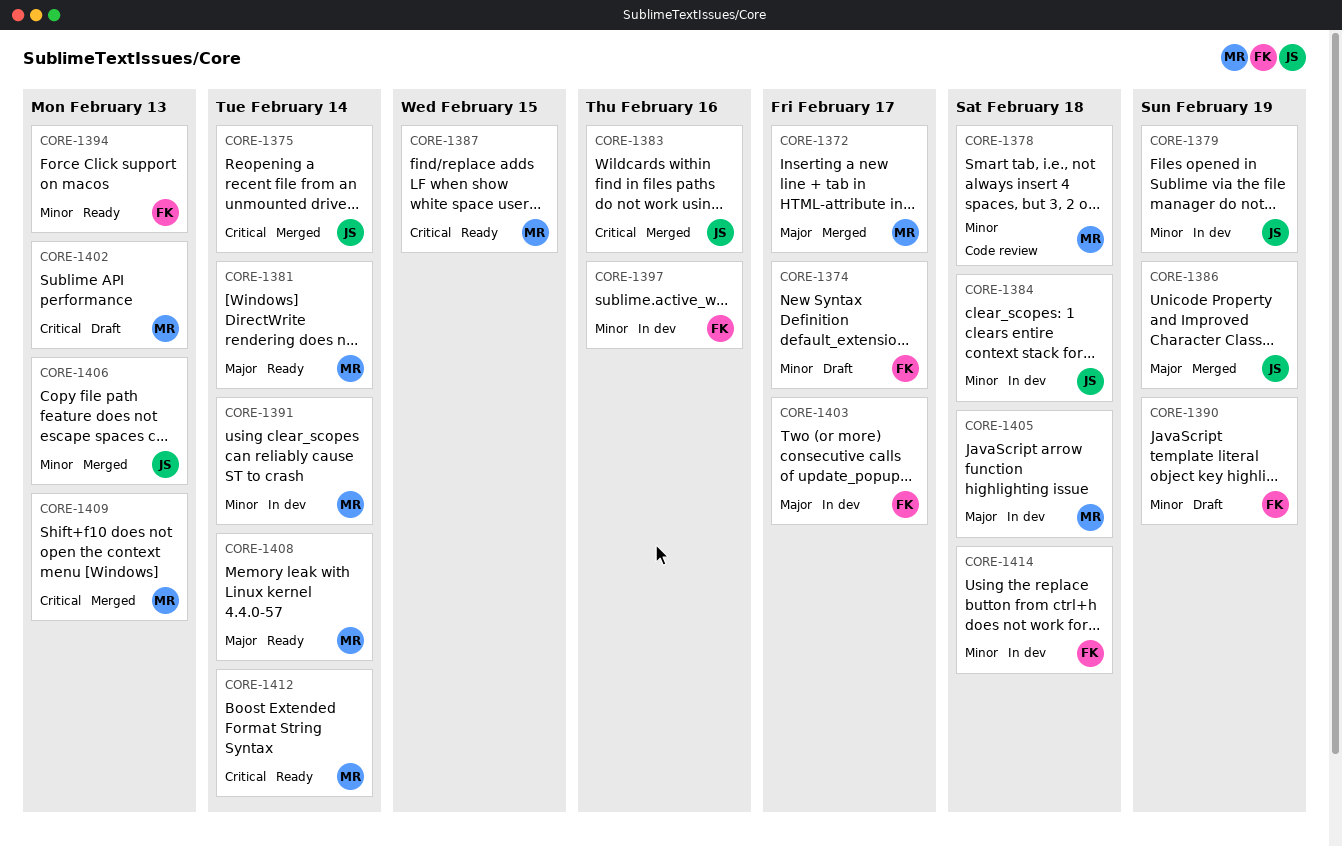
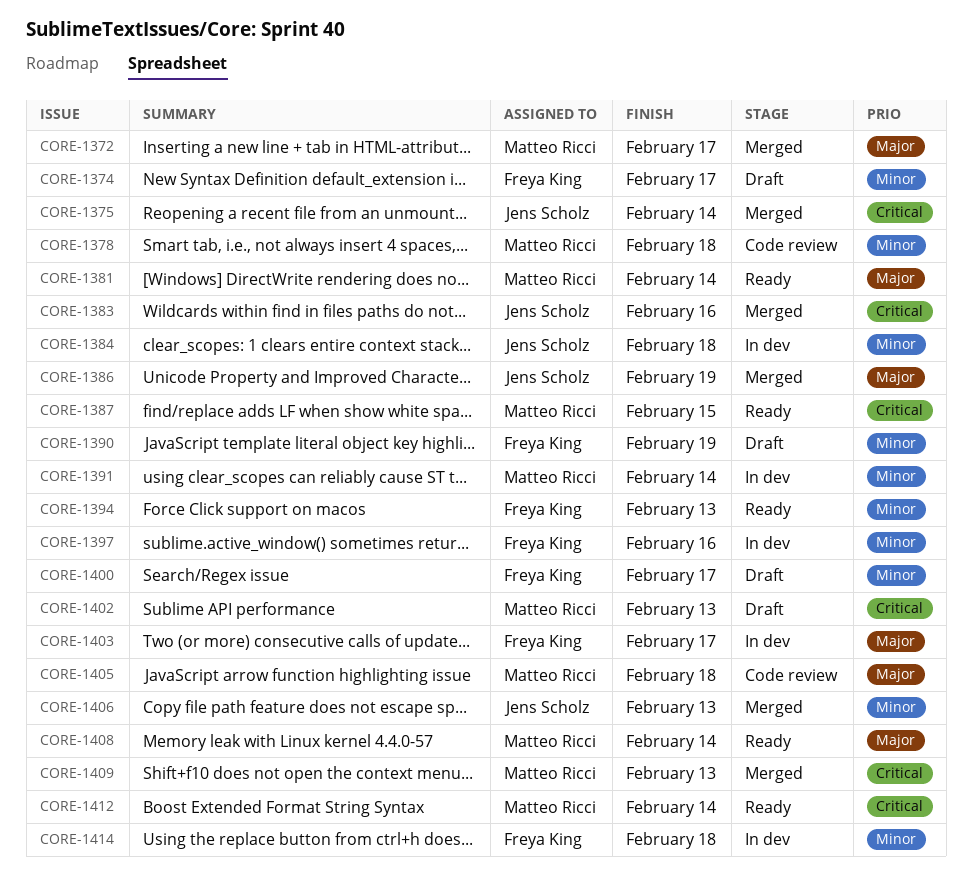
CORE-1379: present -> none
CORE-1400: none -> present
CORE-1405, status: In dev -> Code review

